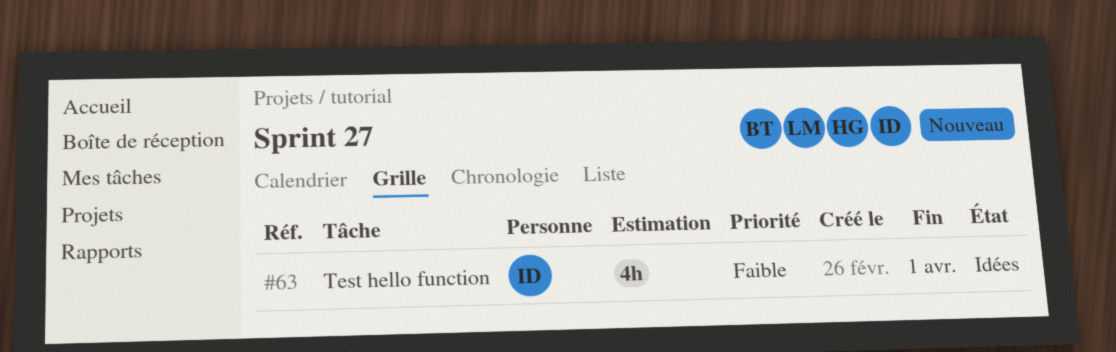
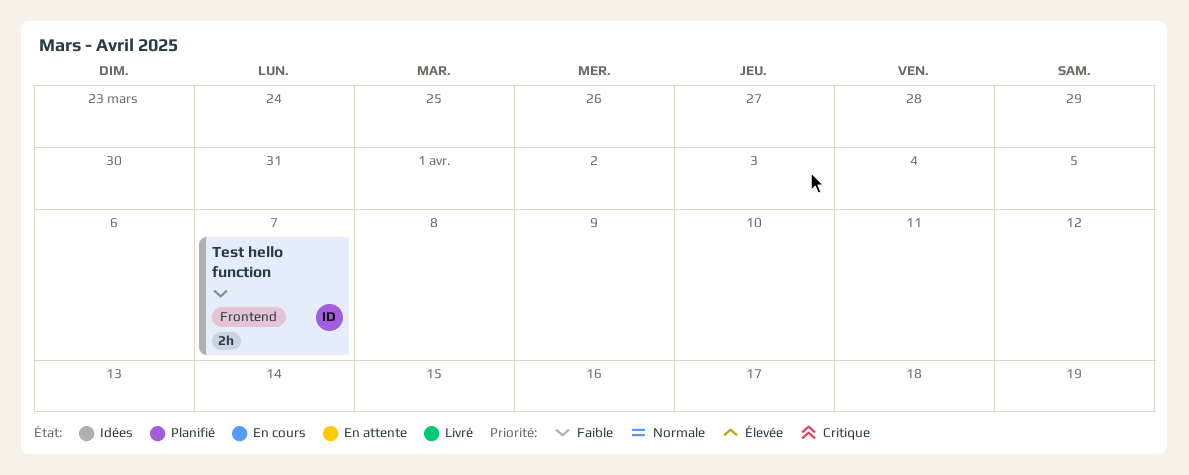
Test hello function, estimate: 4h -> 2h
Test hello function, due: Apr 1 -> Apr 7

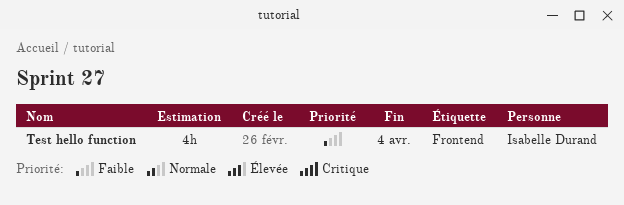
Test hello function, estimate: 2h -> 4h
Test hello function, due: Apr 7 -> Apr 4

